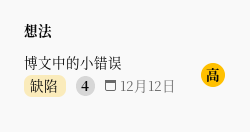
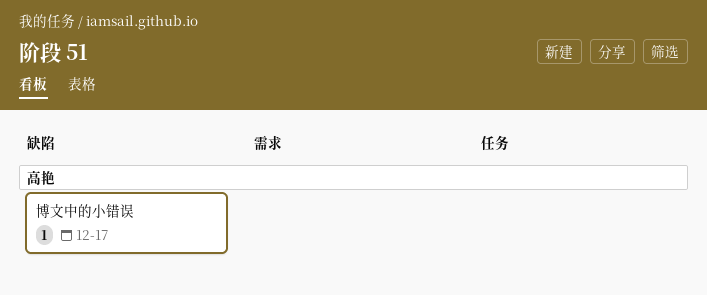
博文中的小错误, estimate: 4 -> 1
博文中的小错误, due: Dec 12 -> Dec 17

